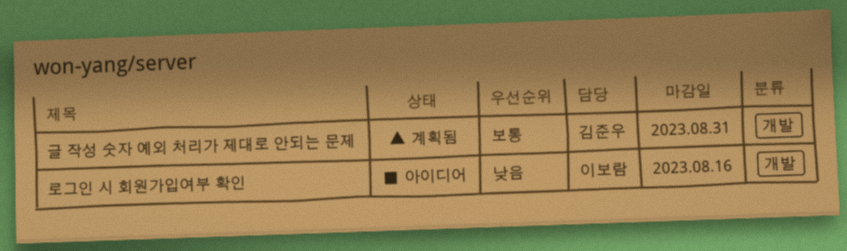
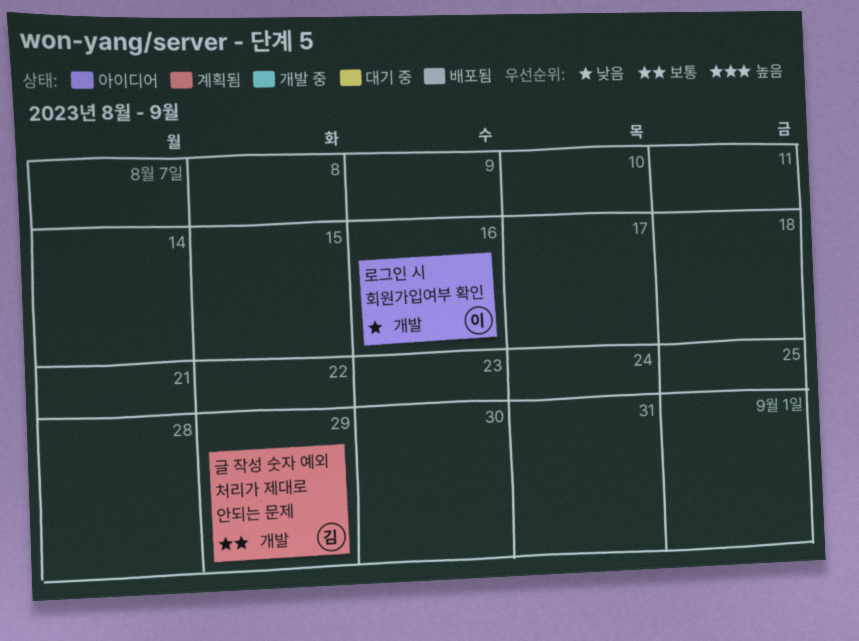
글 작성 숫자 예외 처리가 제대로 안되는 문제, due: Aug 31 -> Aug 29

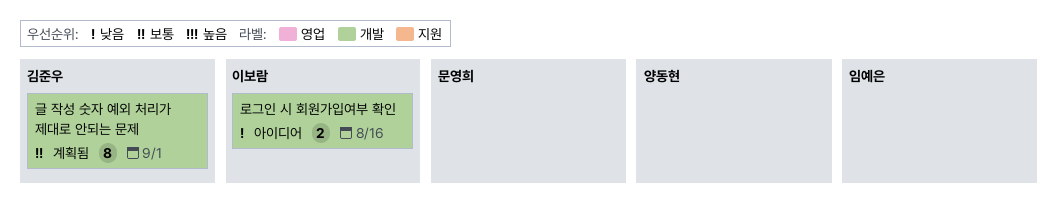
글 작성 숫자 예외 처리가 제대로 안되는 문제, due: Aug 29 -> Sep 1

